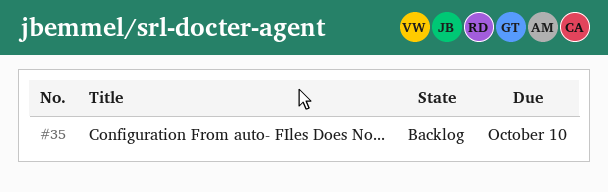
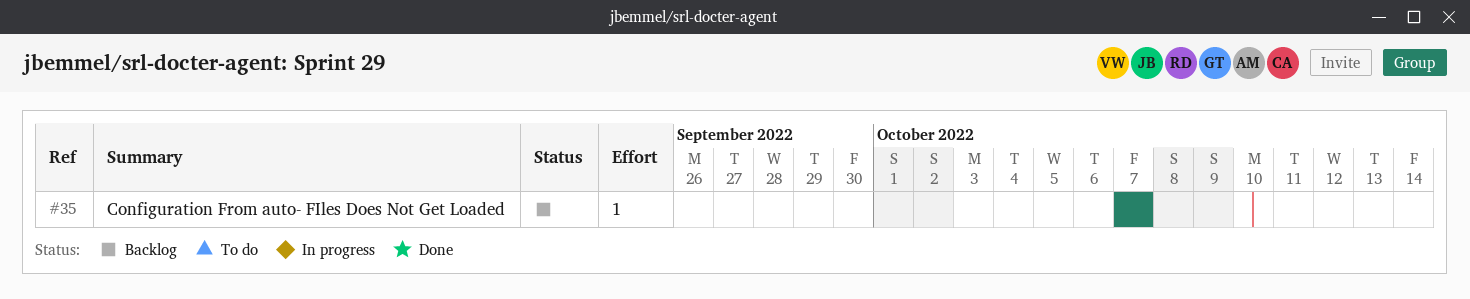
#35, due: Oct 10 -> Oct 7

